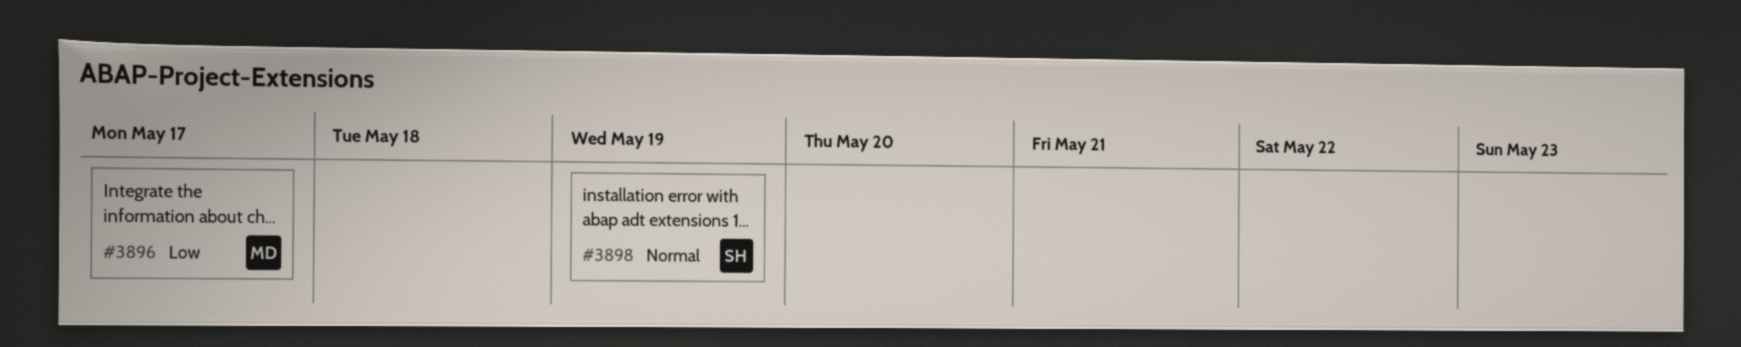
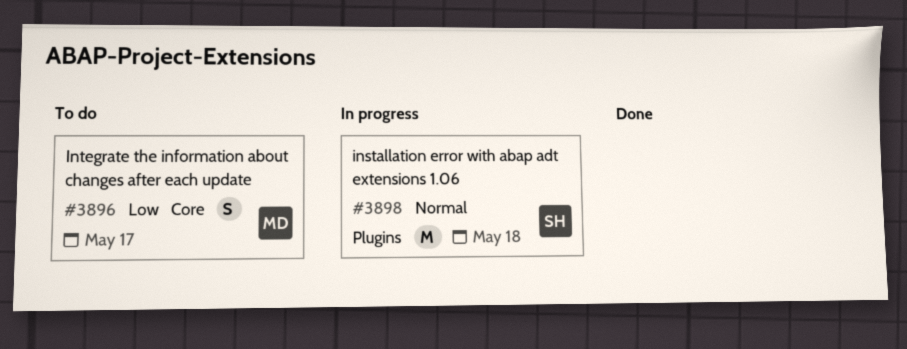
#3898, due: May 19 -> May 18

